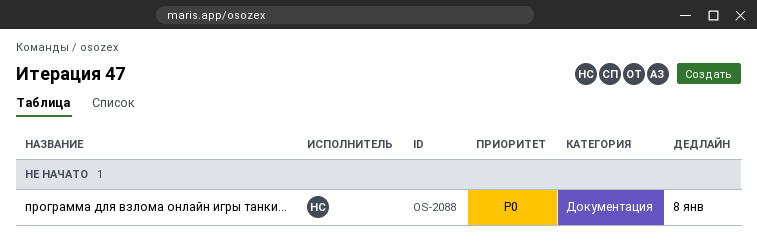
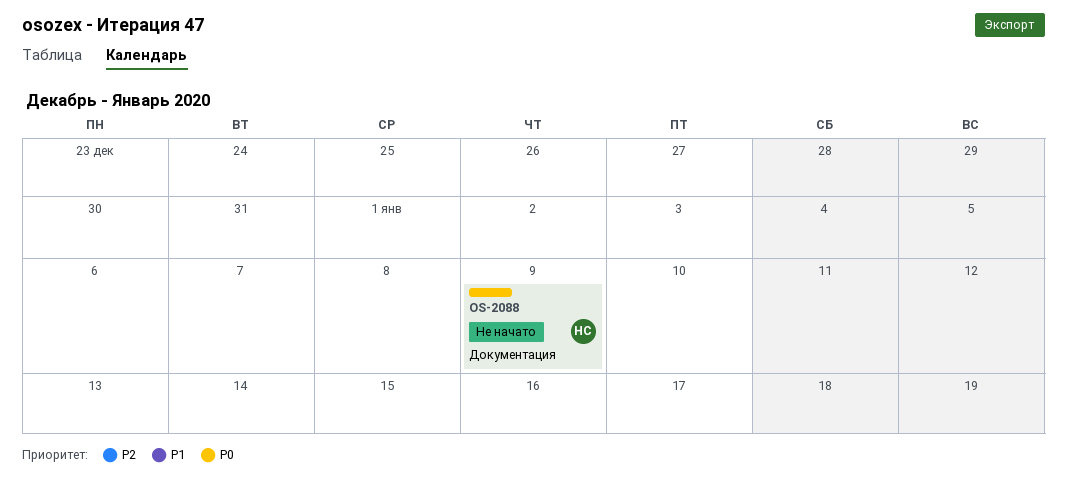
OS-2088, due: Jan 8 -> Jan 9

